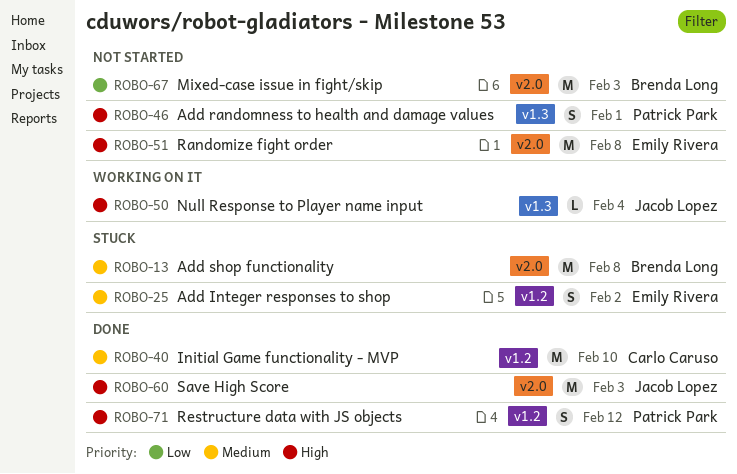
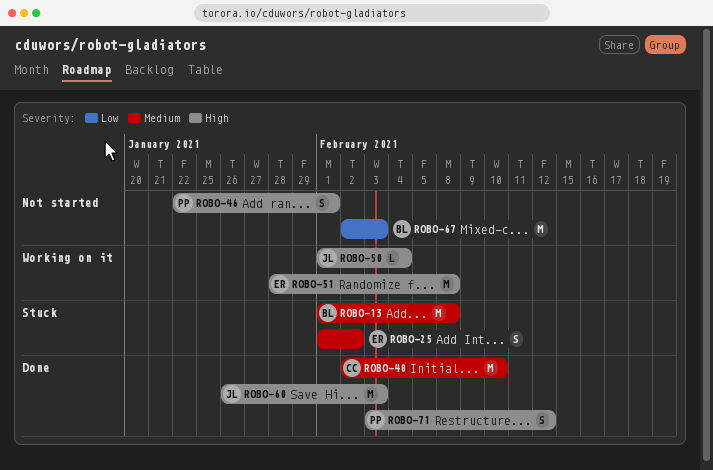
ROBO-51, status: Not started -> Working on it

